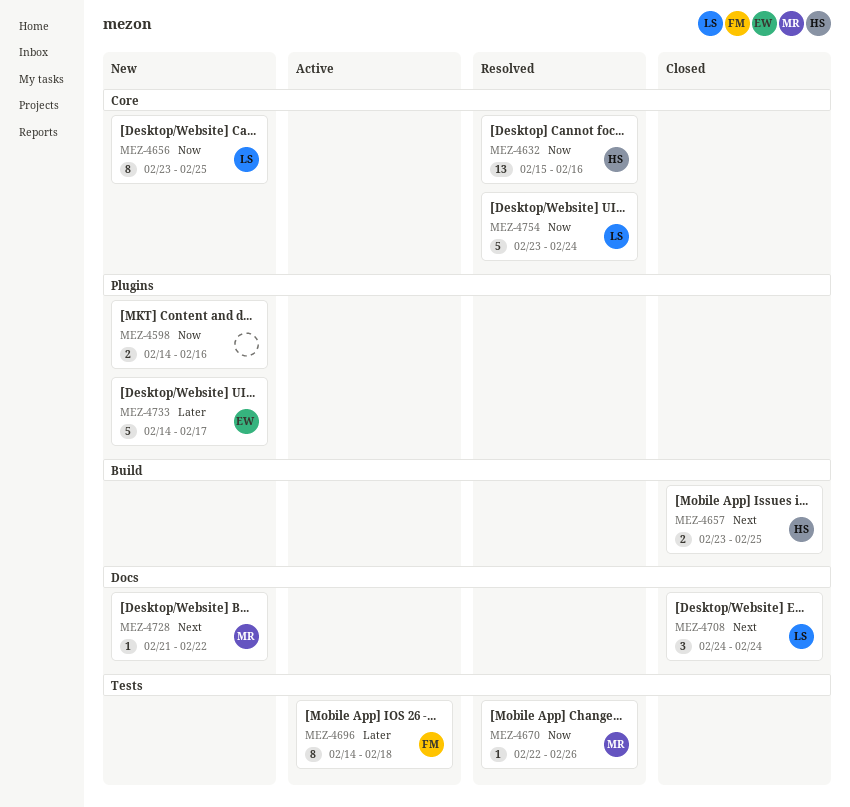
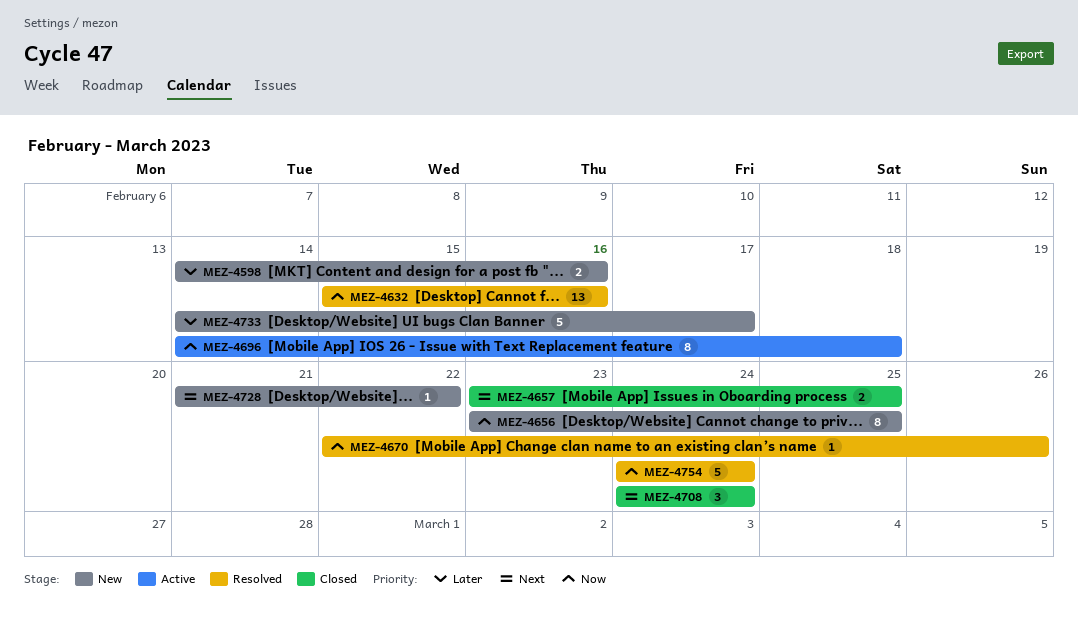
MEZ-4598, priority: Now -> Later
MEZ-4696, priority: Later -> Now
MEZ-4754, start: Feb 23 -> Feb 24

